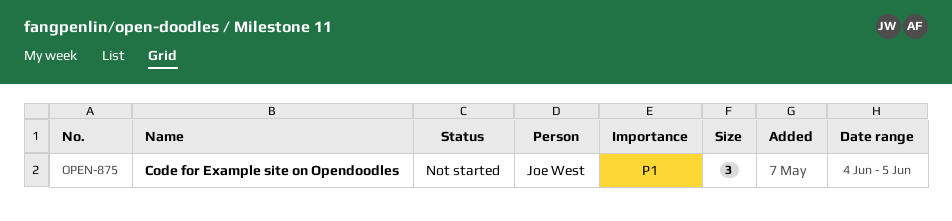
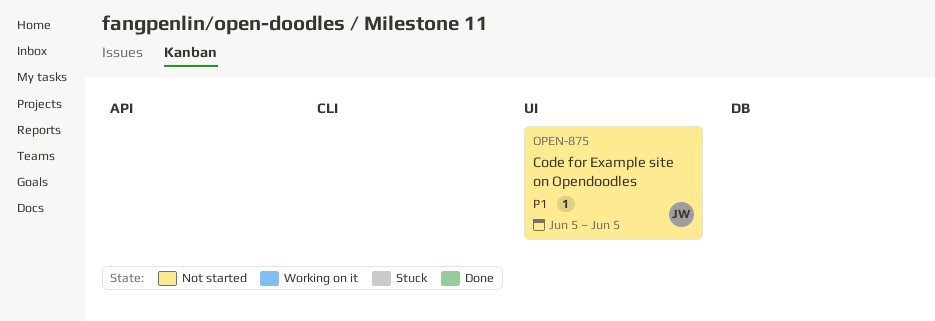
OPEN-875, estimate: 3 -> 1
OPEN-875, start: Jun 4 -> Jun 5

